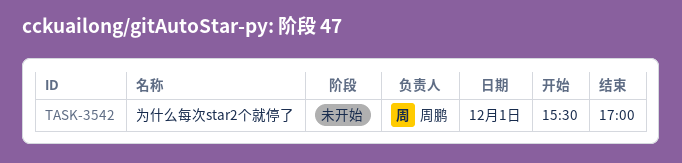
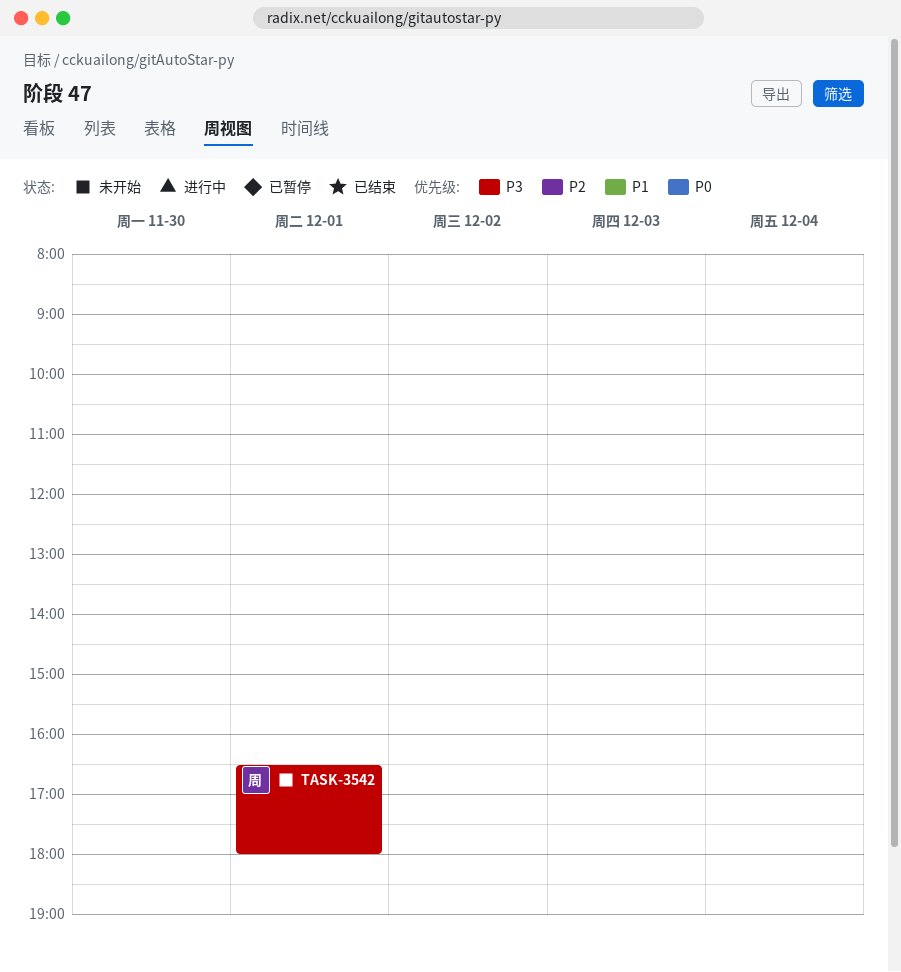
TASK-3542, begins: 15:30 -> 16:30
TASK-3542, ends: 17:00 -> 18:00

